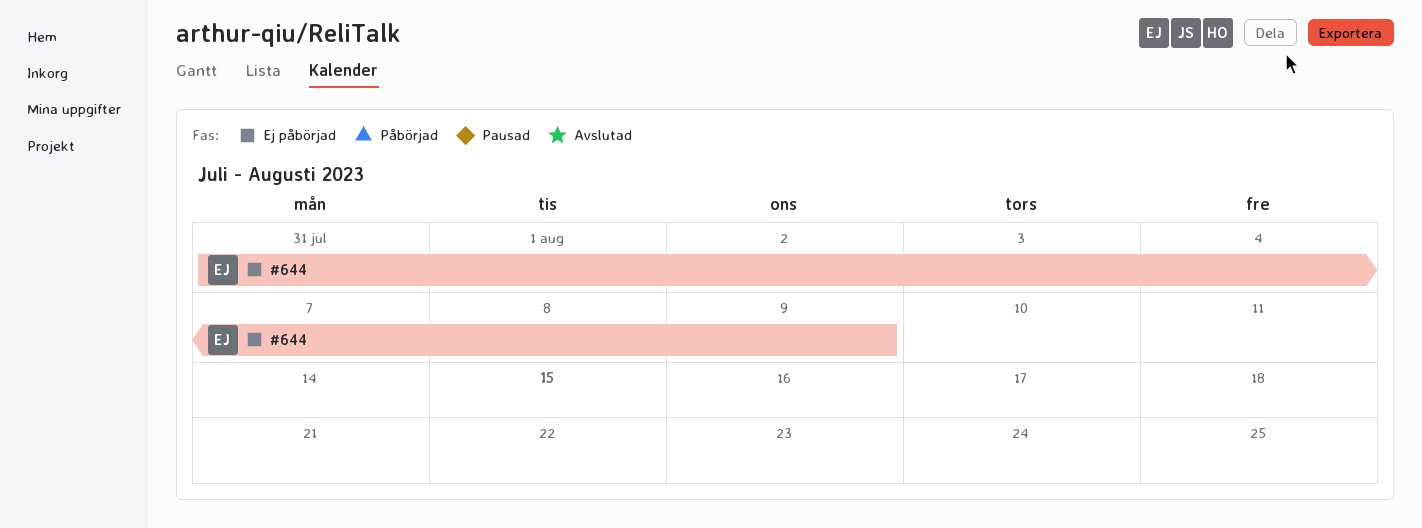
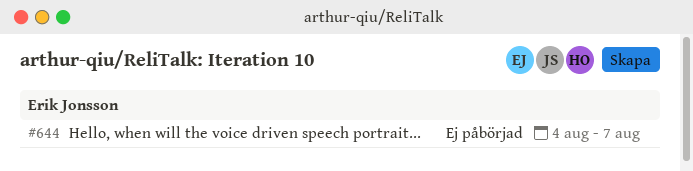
#644, start: Jul 31 -> Aug 4
#644, due: Aug 9 -> Aug 7

